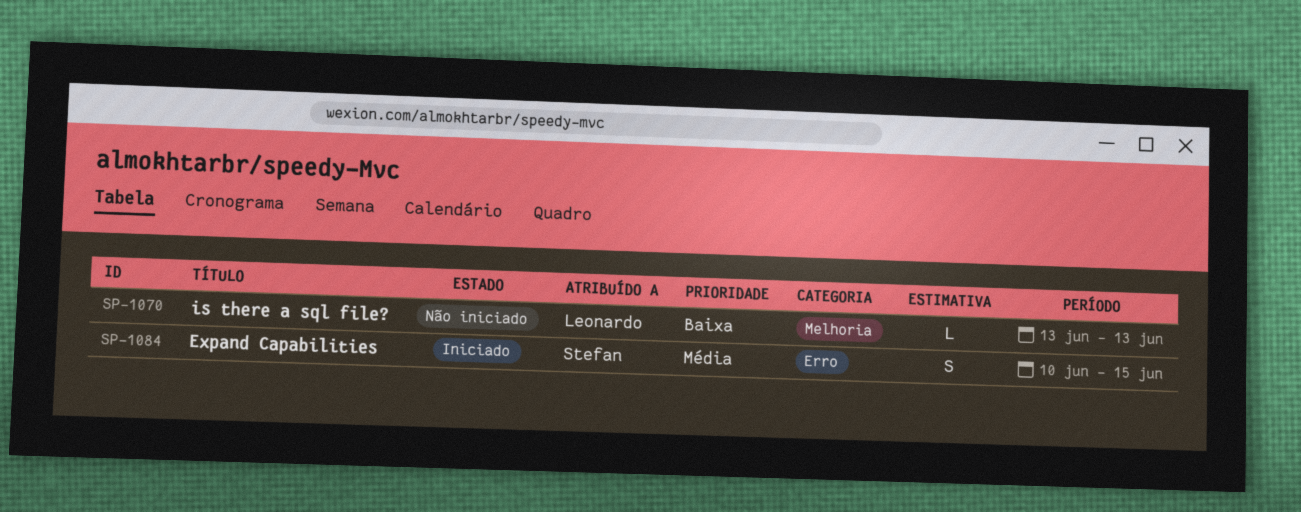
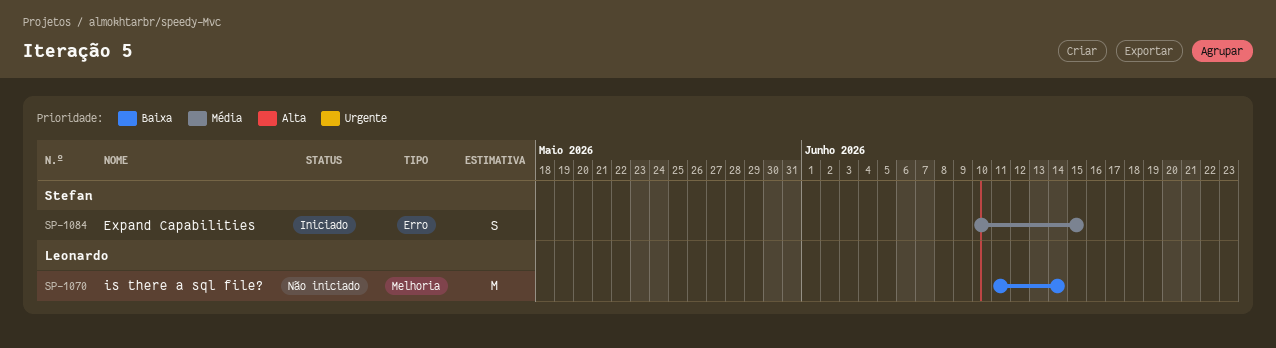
SP-1070, estimate: L -> M
SP-1070, start: Jun 13 -> Jun 11
SP-1070, due: Jun 13 -> Jun 14

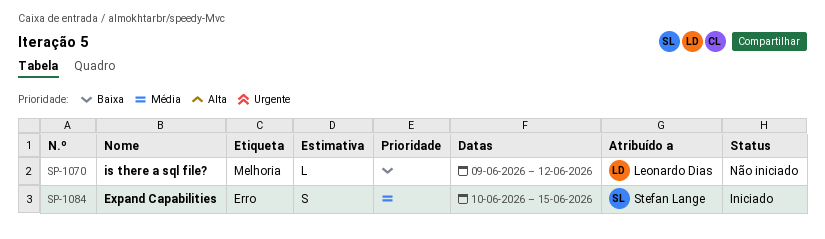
SP-1070, estimate: M -> L
SP-1070, start: Jun 11 -> Jun 9
SP-1070, due: Jun 14 -> Jun 12

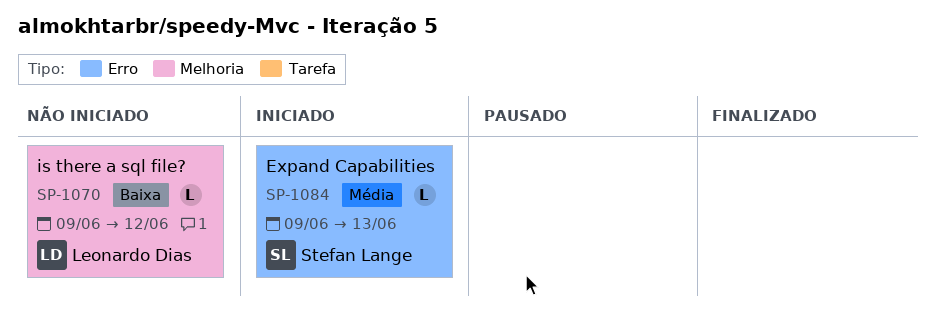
SP-1084, estimate: S -> L
SP-1084, start: Jun 10 -> Jun 9
SP-1084, due: Jun 15 -> Jun 13

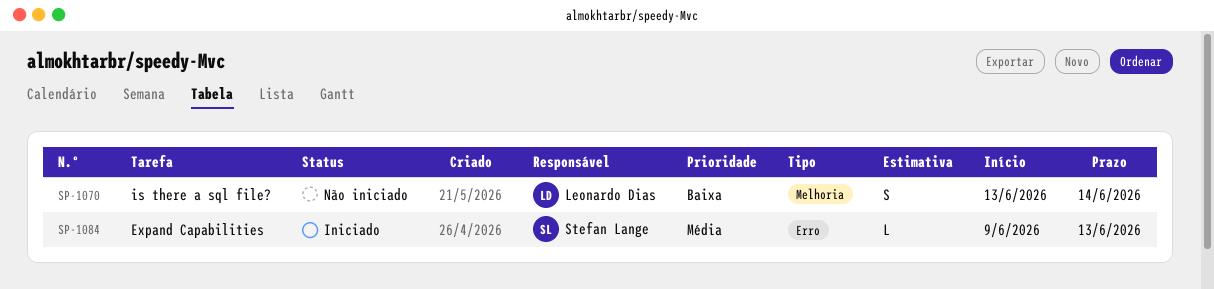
SP-1070, estimate: L -> S
SP-1070, start: Jun 9 -> Jun 13
SP-1070, due: Jun 12 -> Jun 14

